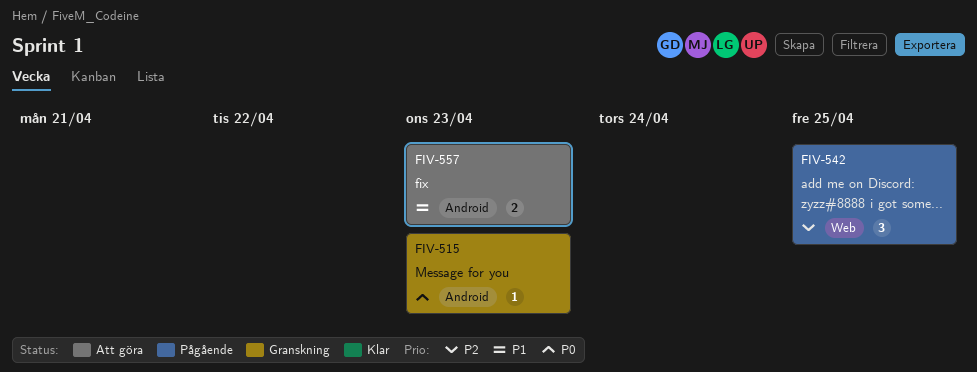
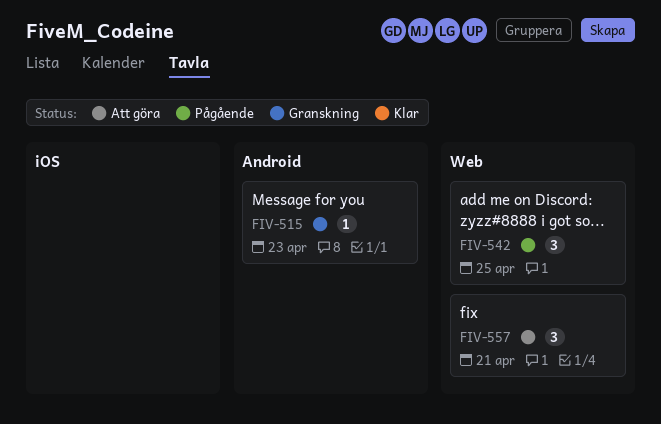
FIV-557, label: Android -> Web
FIV-557, estimate: 2 -> 3
FIV-557, due: Apr 23 -> Apr 21

